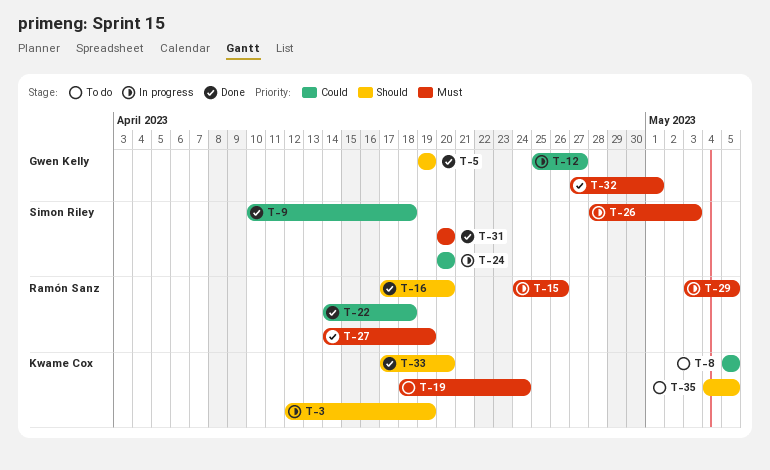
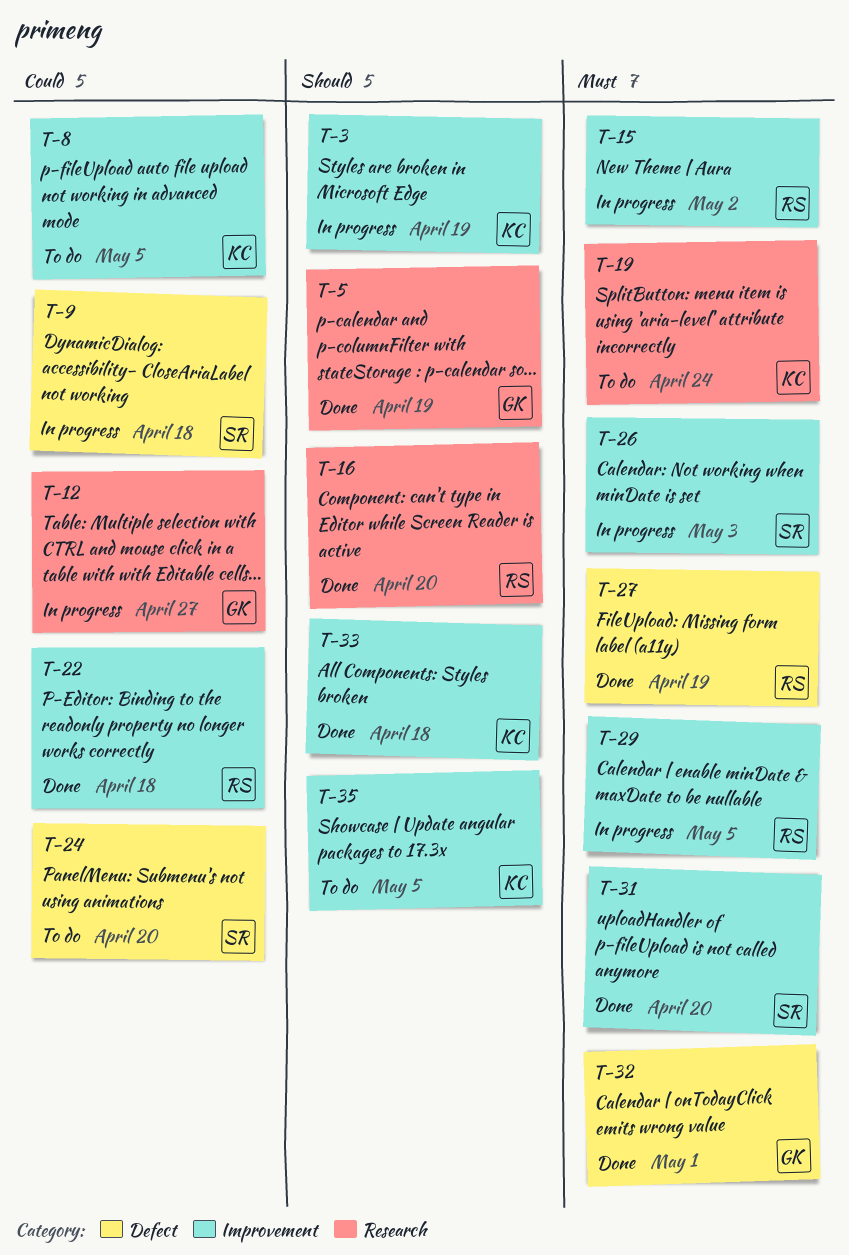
T-9, status: Done -> In progress
T-15, due: Apr 26 -> May 2
T-24, status: In progress -> To do
T-33, due: Apr 20 -> Apr 18

